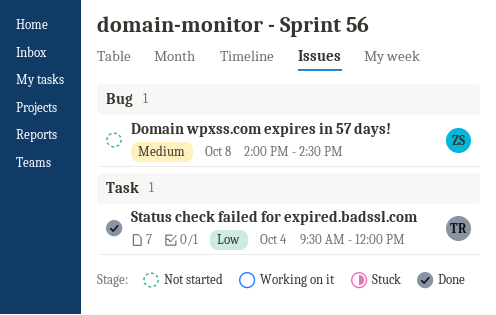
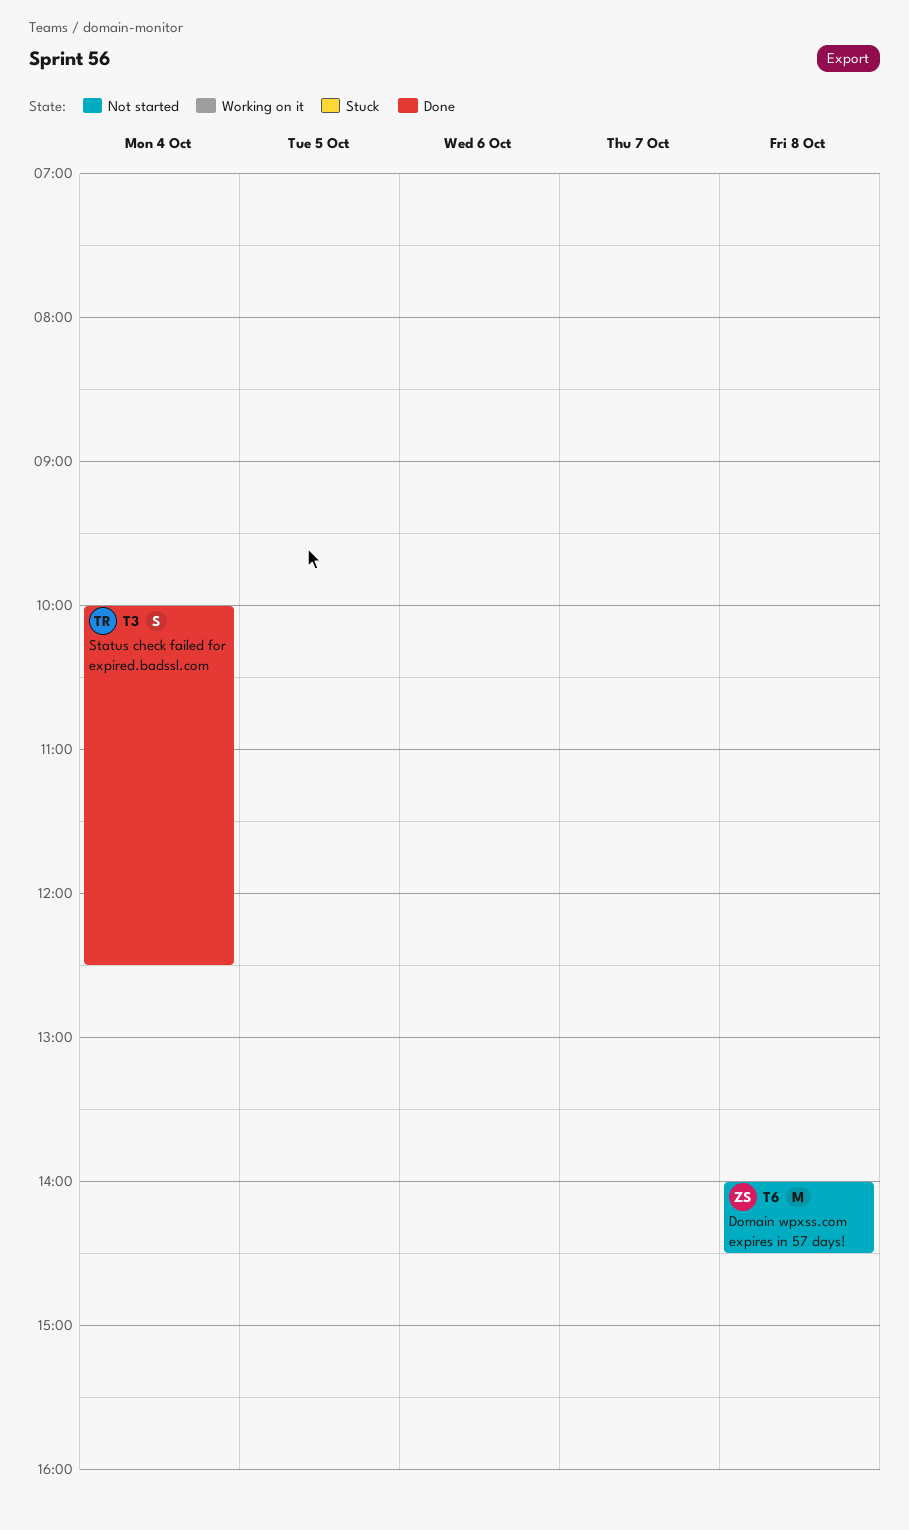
Status check failed for expired.badssl.com, begins: 09:30 -> 10:00
Status check failed for expired.badssl.com, ends: 12:00 -> 12:30

